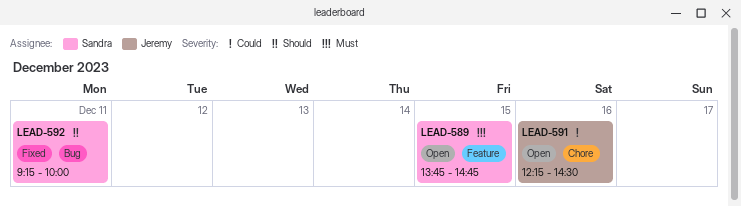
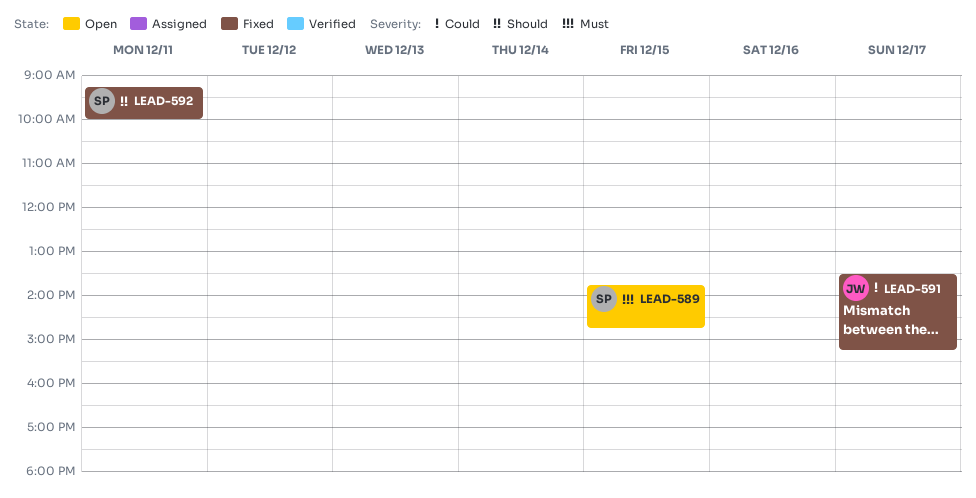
LEAD-591, status: Open -> Fixed
LEAD-591, day: Dec 16 -> Dec 17
LEAD-591, begins: 12:15 -> 13:30
LEAD-591, ends: 14:30 -> 15:15

